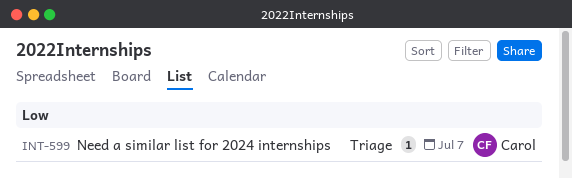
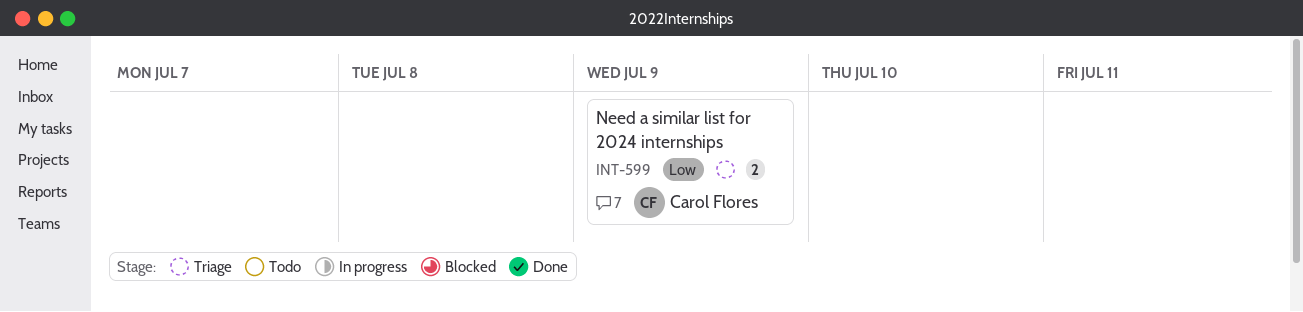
INT-599, estimate: 1 -> 2
INT-599, due: Jul 7 -> Jul 9

